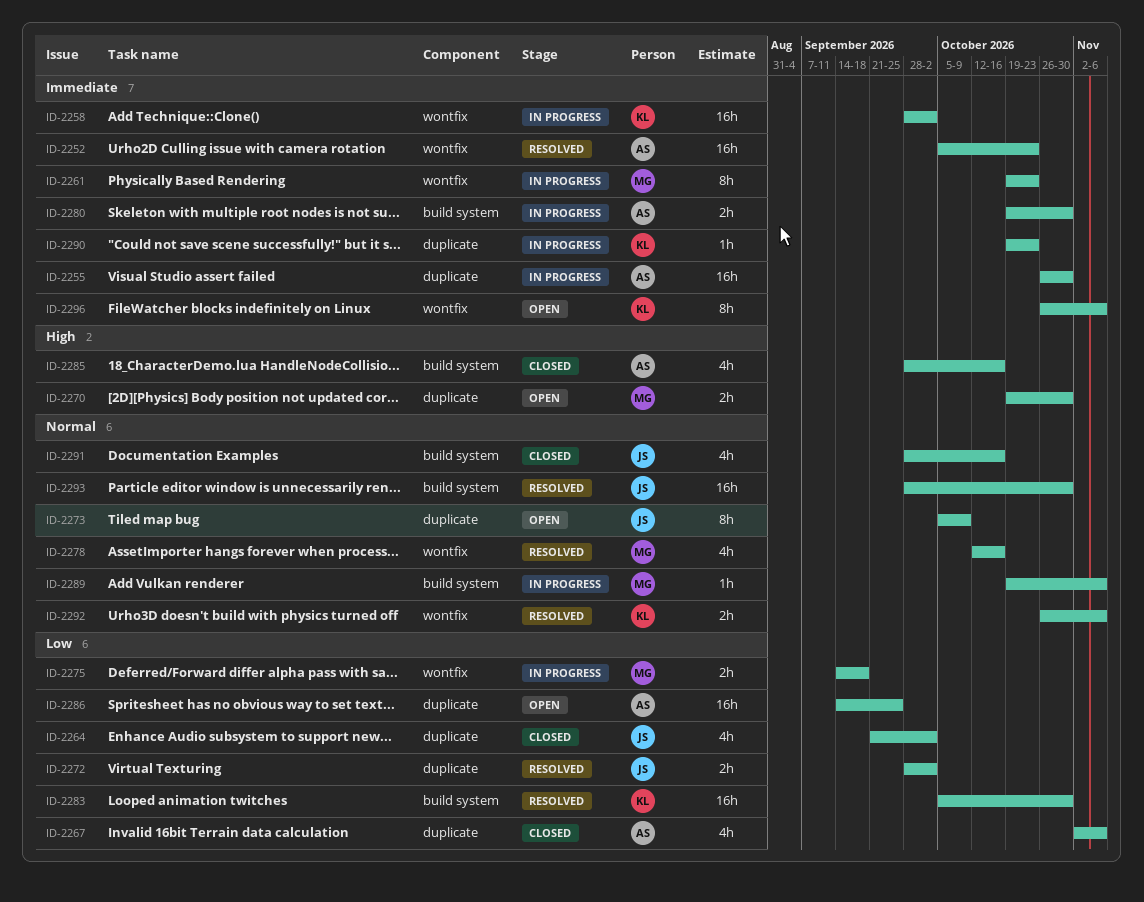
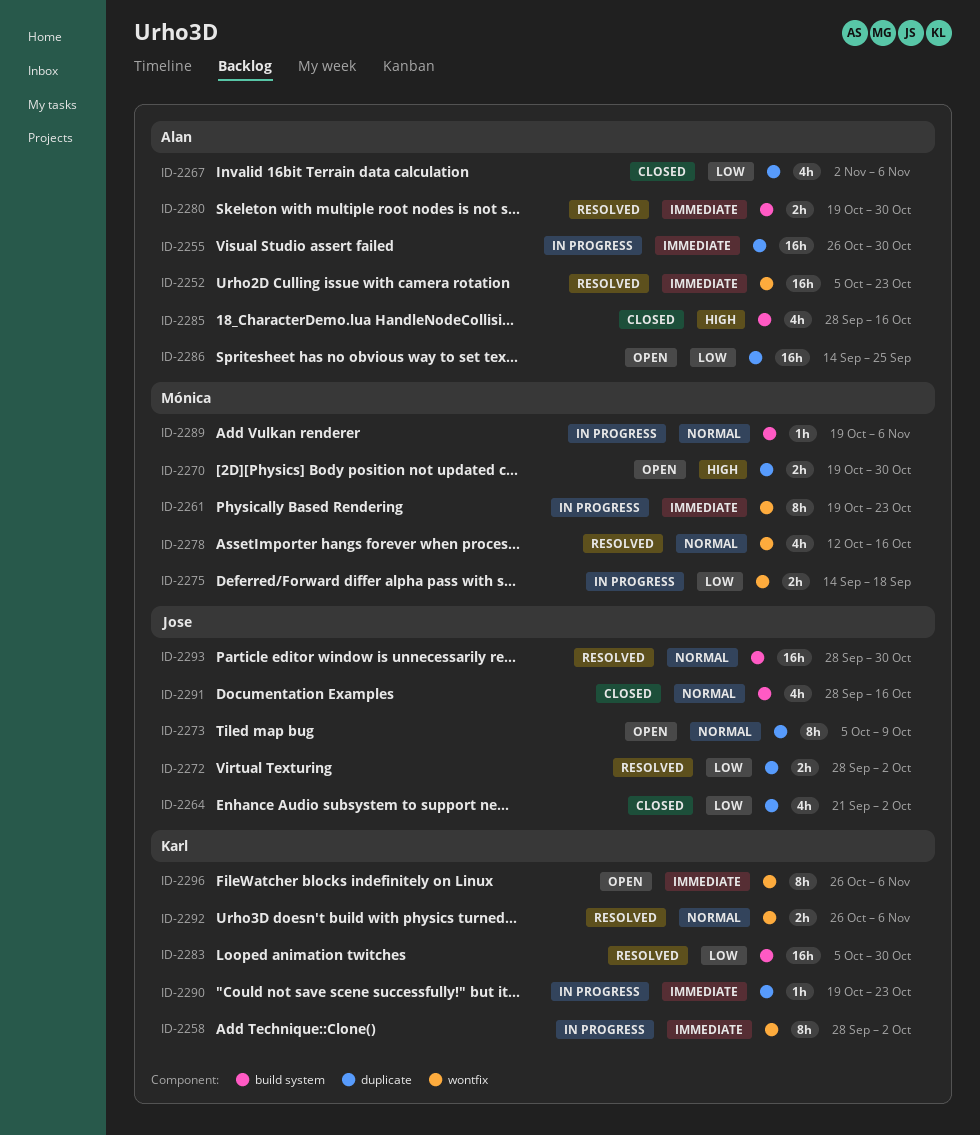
ID-2258, estimate: 16h -> 8h
ID-2280, status: In progress -> Resolved

